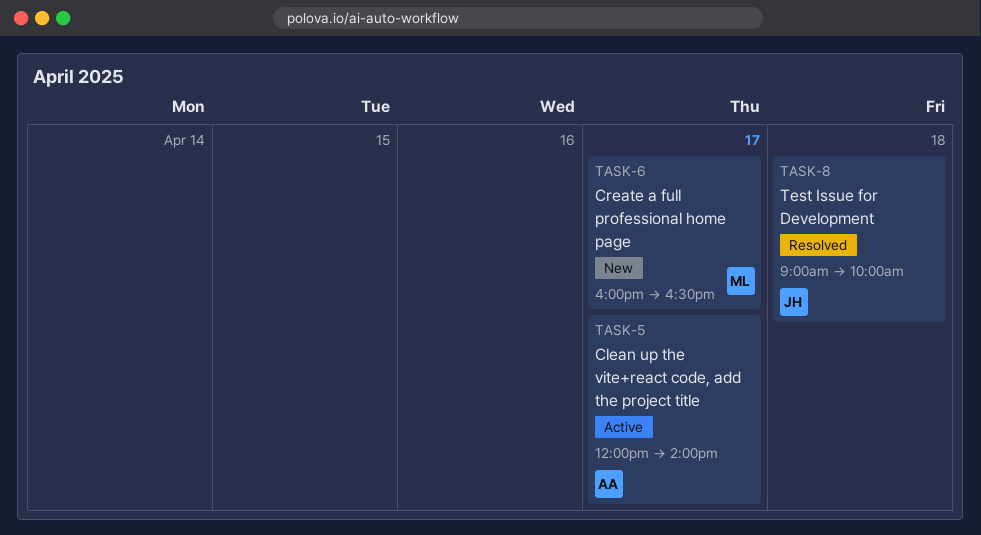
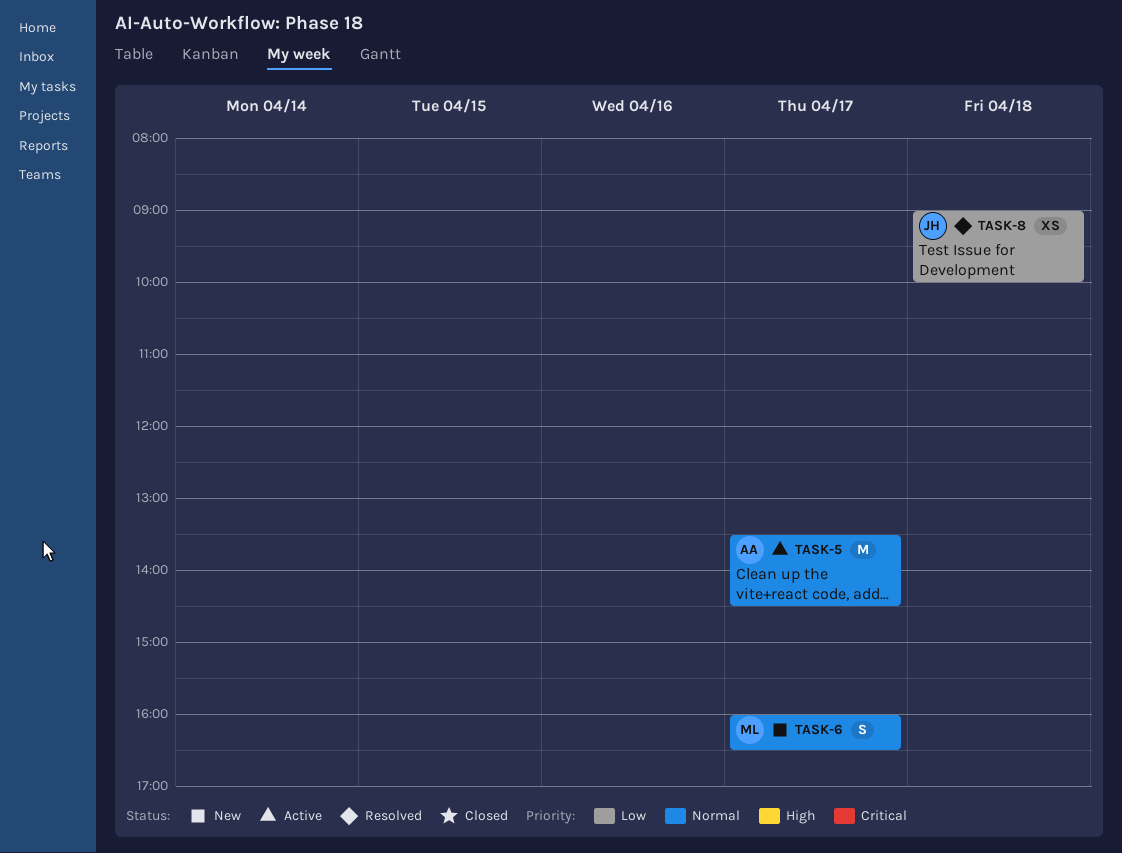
TASK-5, begins: 12:00 -> 13:30
TASK-5, ends: 14:00 -> 14:30

